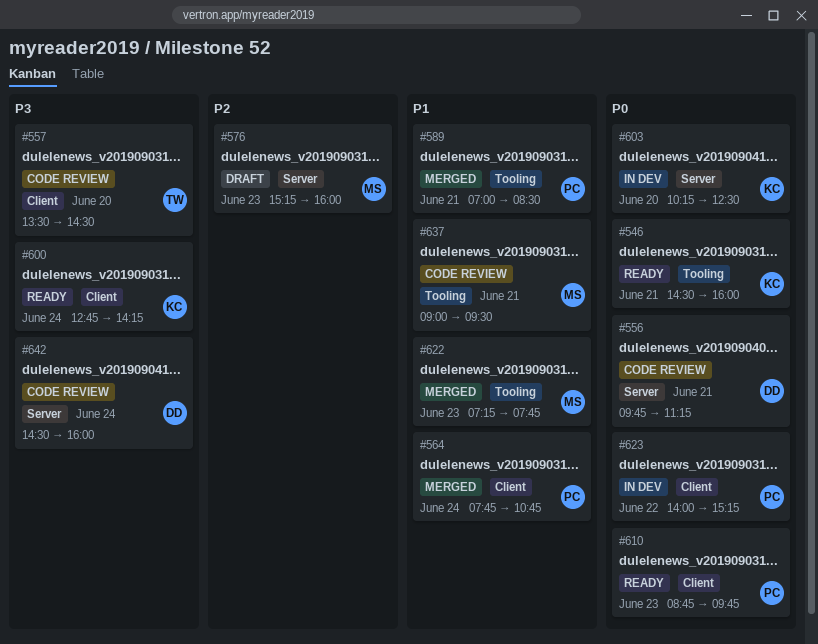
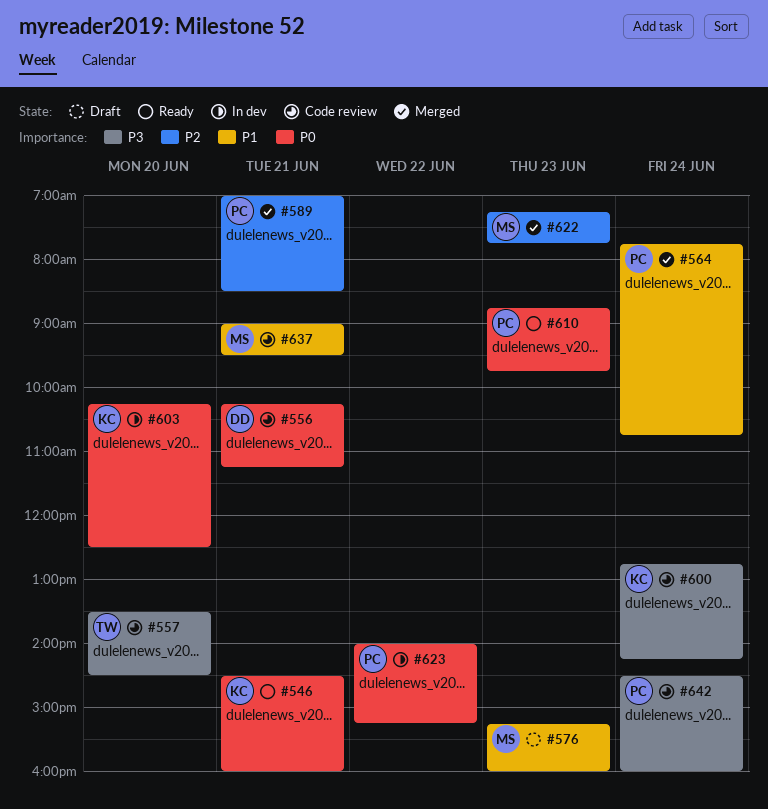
#556, begins: 09:45 -> 10:15
#576, priority: P2 -> P1
#589, priority: P1 -> P2
#600, status: Ready -> Code review
#622, priority: P1 -> P2
#642, owner: DD -> PC

